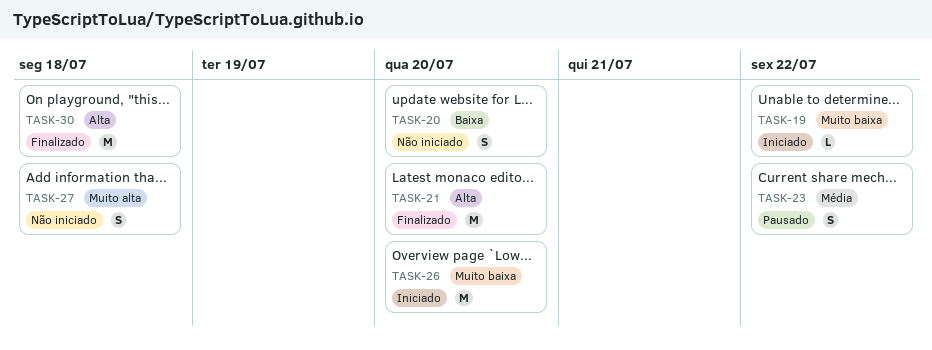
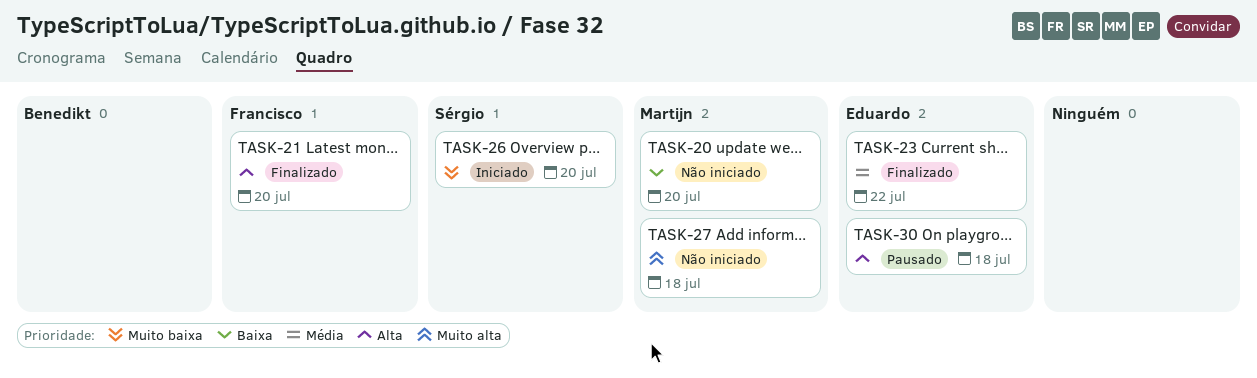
TASK-19: present -> none
TASK-23, status: Pausado -> Finalizado
TASK-30, status: Finalizado -> Pausado

